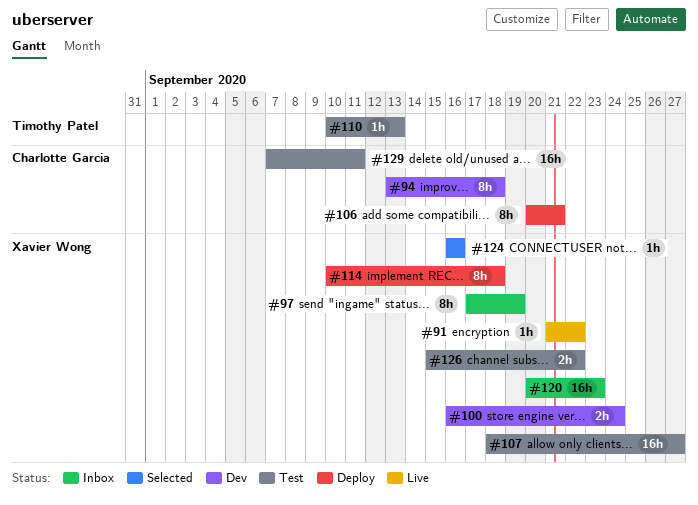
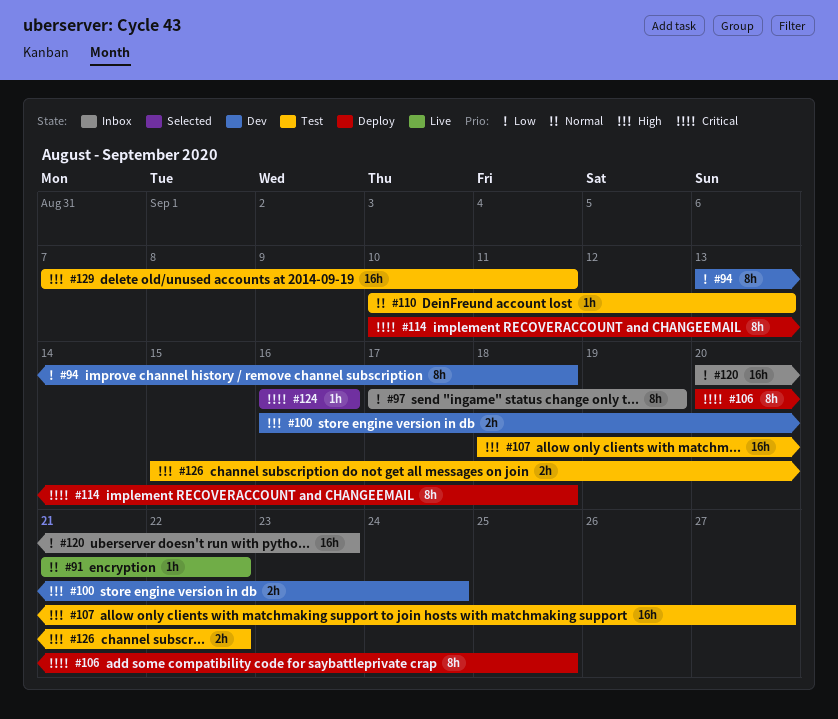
#106, due: Sep 21 -> Sep 25

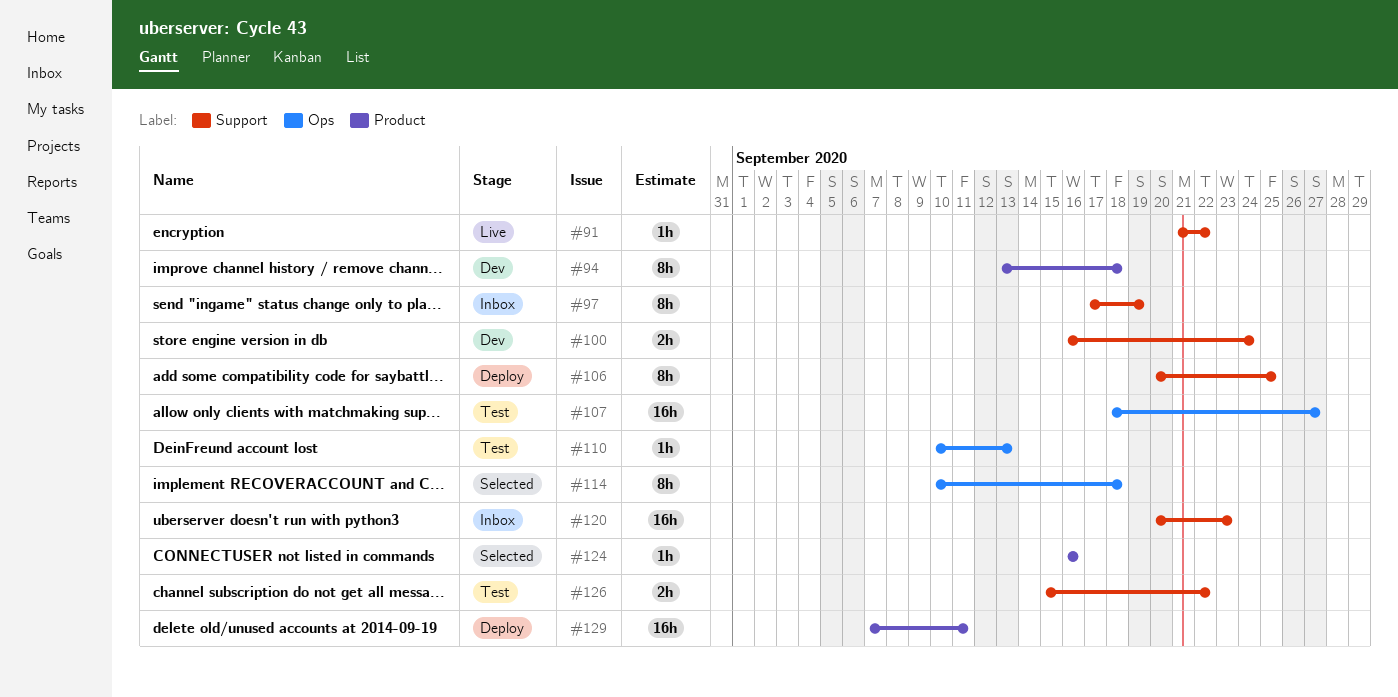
#114, status: Deploy -> Selected
#129, status: Test -> Deploy

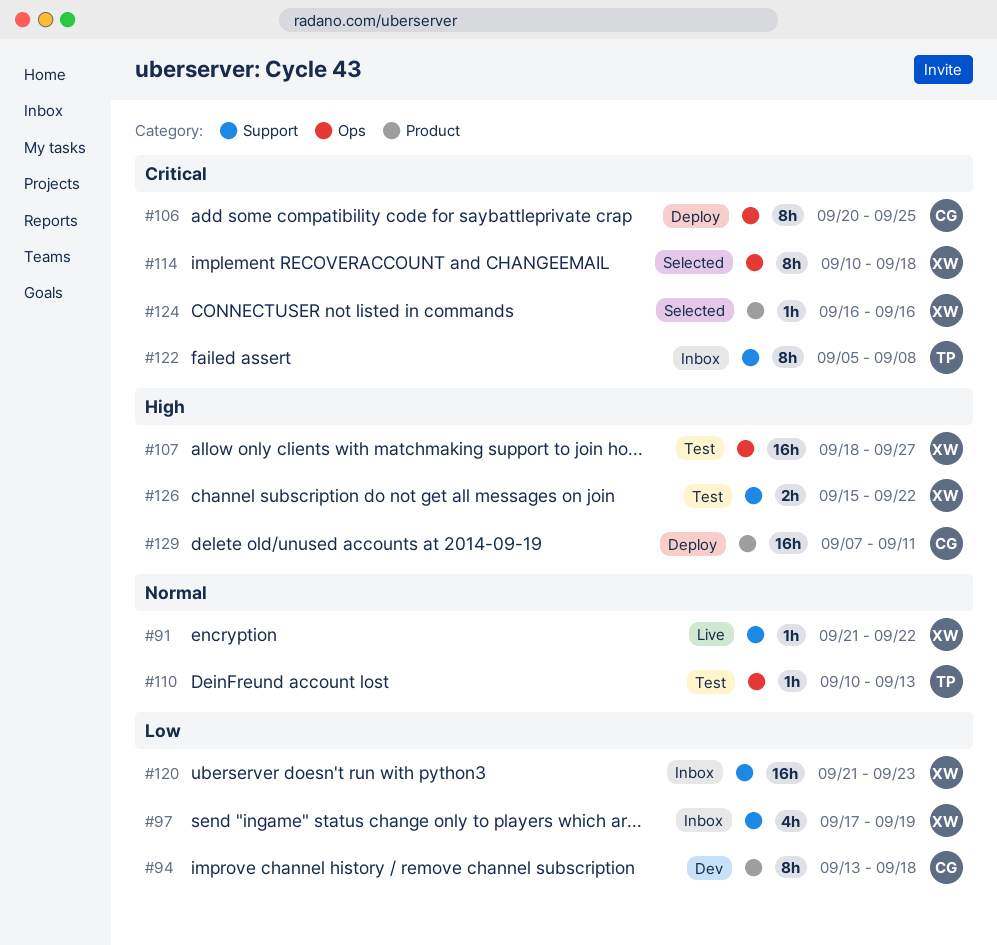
#97, estimate: 8h -> 4h
#100: present -> none
#106, label: Support -> Ops
#120, start: Sep 20 -> Sep 21
#122: none -> present

